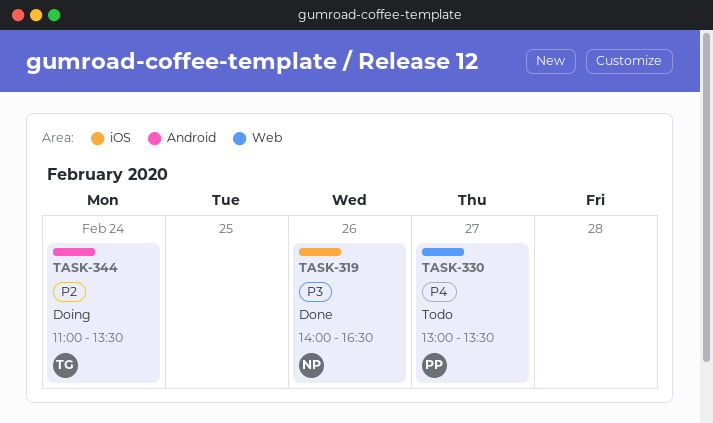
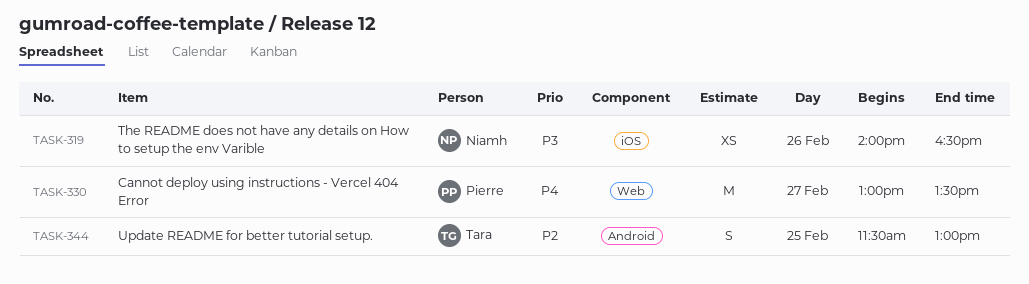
TASK-344, day: Feb 24 -> Feb 25
TASK-344, begins: 11:00 -> 11:30
TASK-344, ends: 13:30 -> 13:00

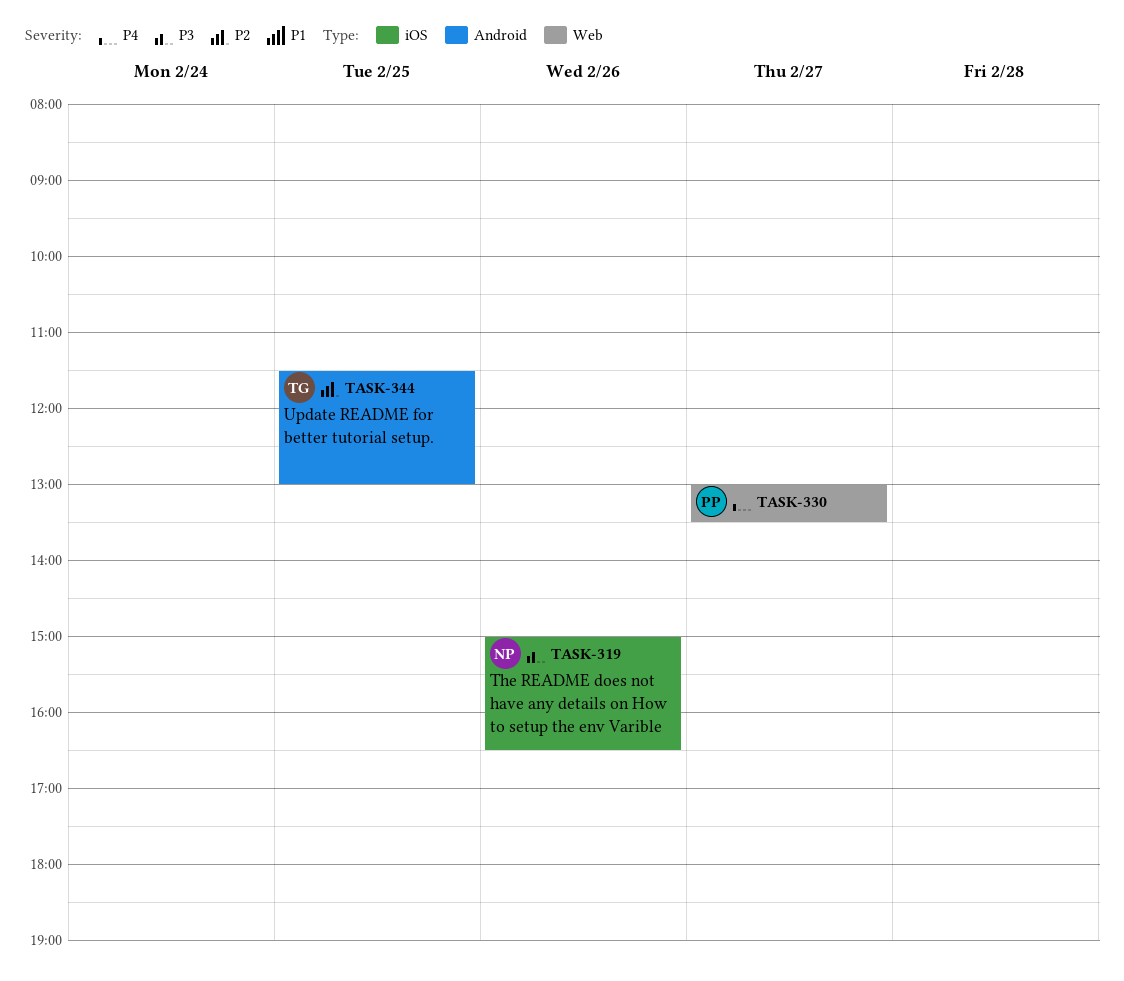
TASK-319, begins: 14:00 -> 15:00

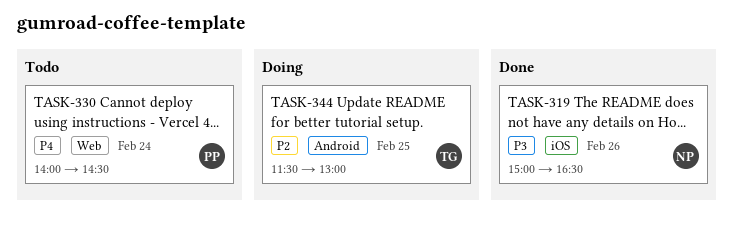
TASK-330, day: Feb 27 -> Feb 24
TASK-330, begins: 13:00 -> 14:00
TASK-330, ends: 13:30 -> 14:30

